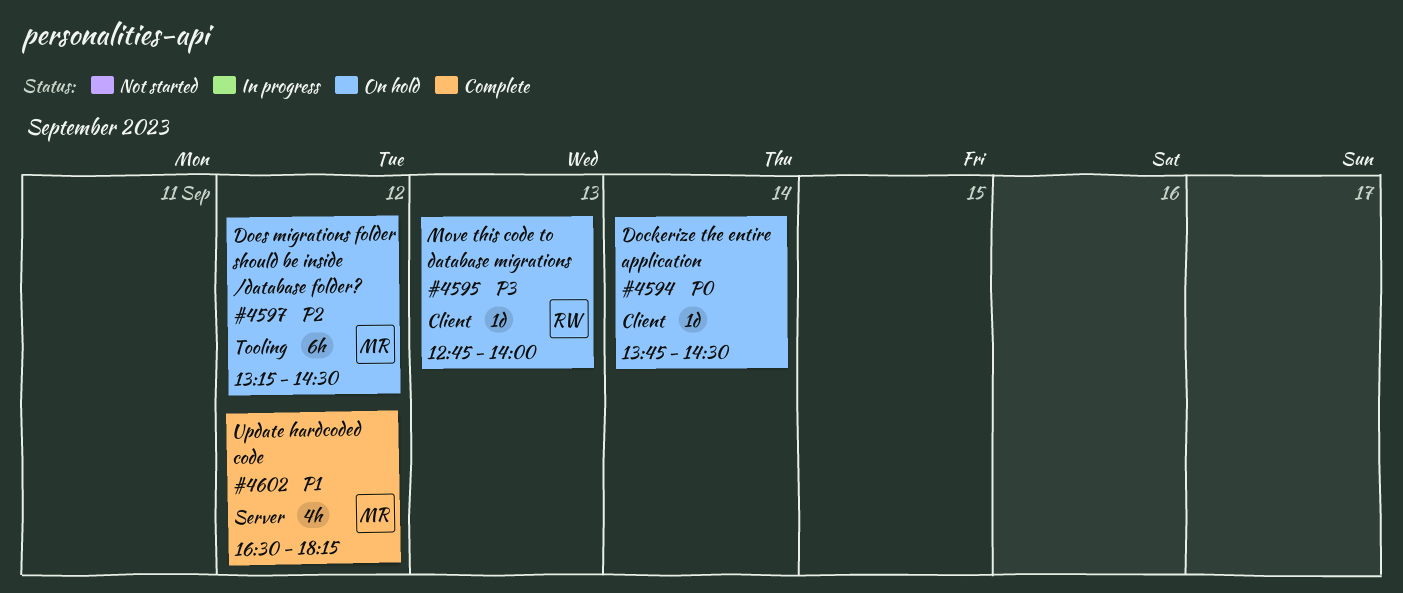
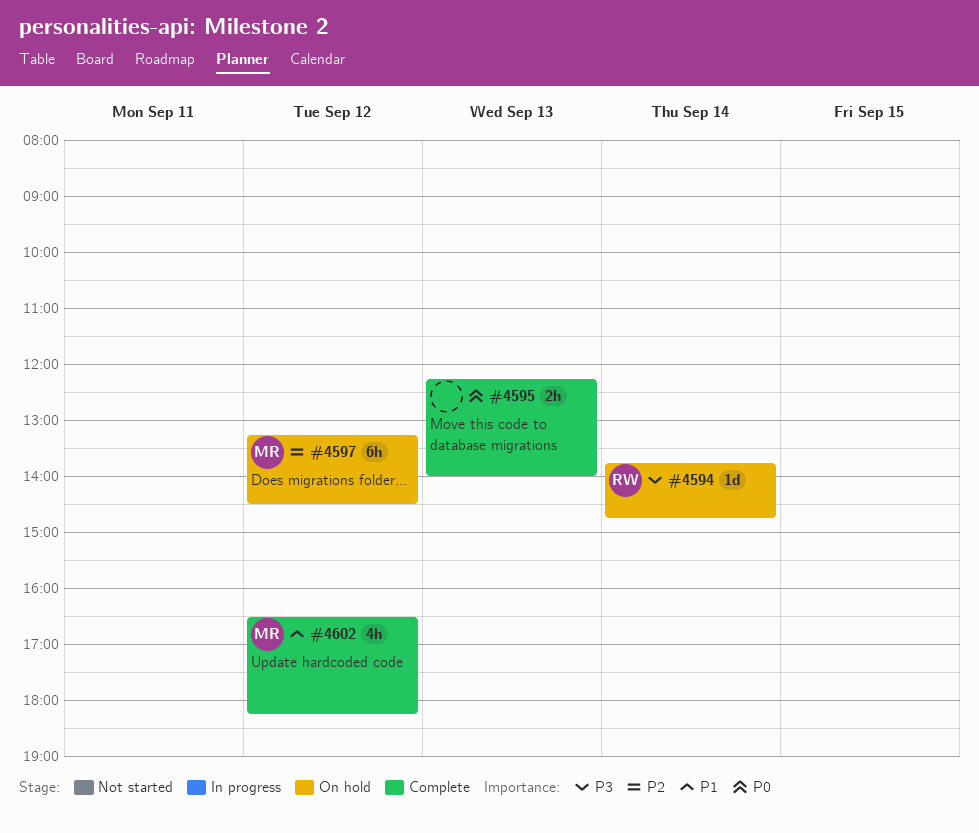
#4594, owner: none -> RW
#4594, priority: P0 -> P3
#4594, ends: 14:30 -> 14:45
#4595, status: On hold -> Complete
#4595, owner: RW -> none
#4595, priority: P3 -> P0
#4595, estimate: 1d -> 2h
#4595, begins: 12:45 -> 12:15

